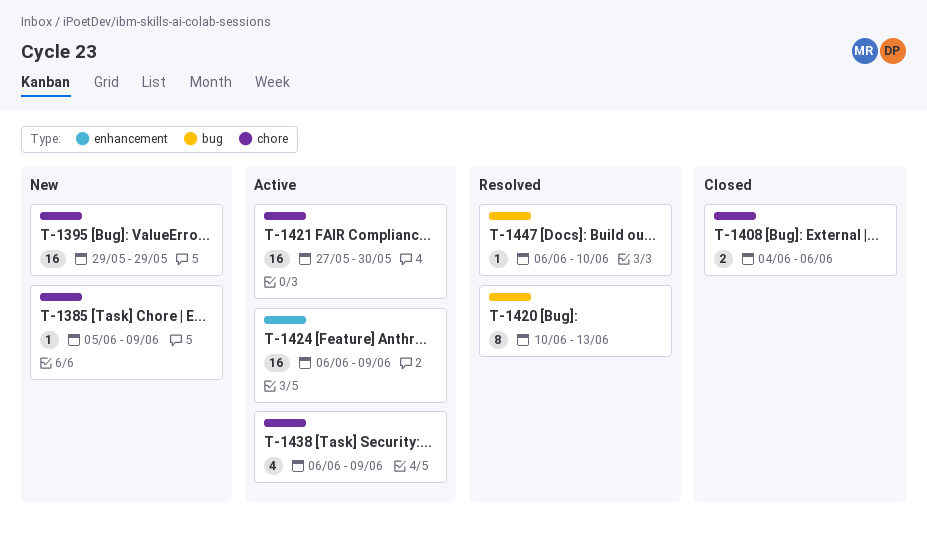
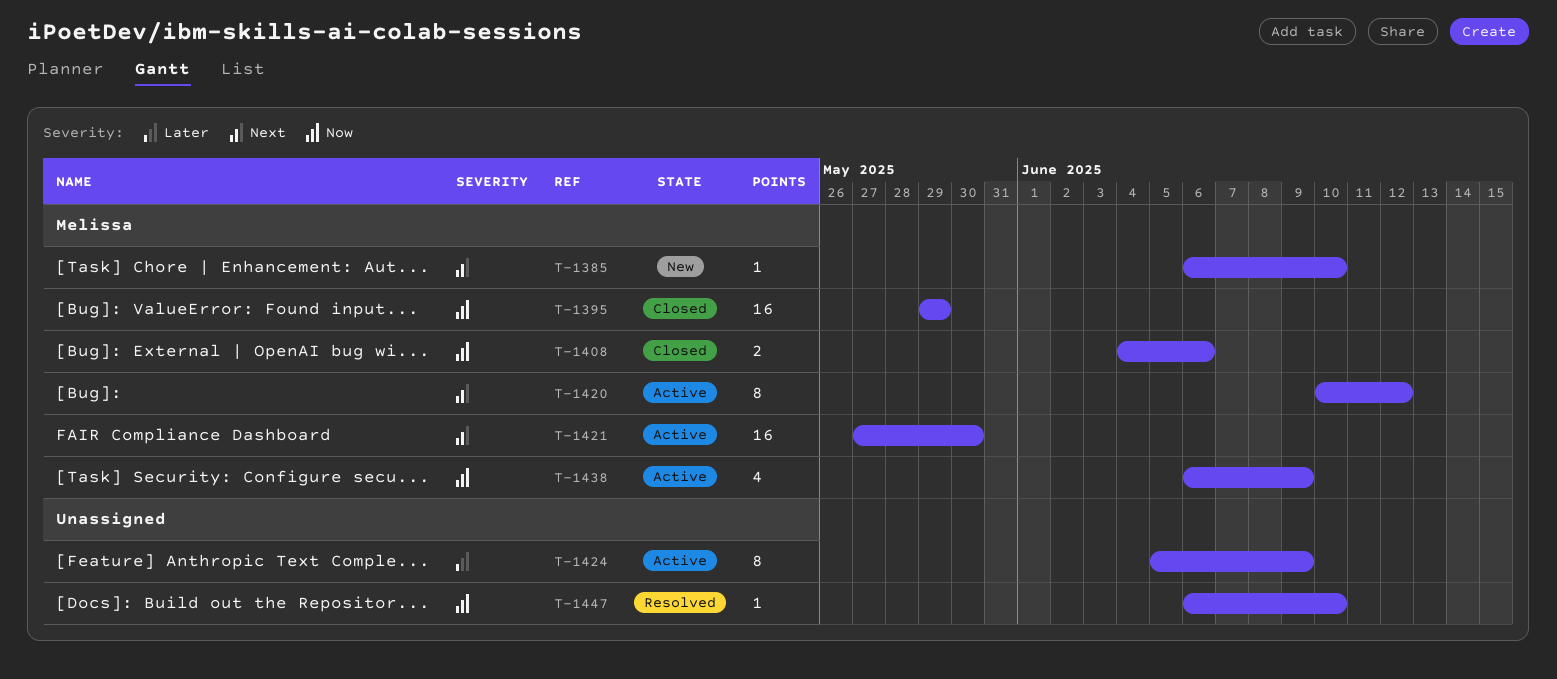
T-1385, start: Jun 5 -> Jun 6
T-1385, due: Jun 9 -> Jun 10
T-1395, status: New -> Closed
T-1420, status: Resolved -> Active
T-1420, due: Jun 13 -> Jun 12
T-1424, estimate: 16 -> 8
T-1424, start: Jun 6 -> Jun 5

